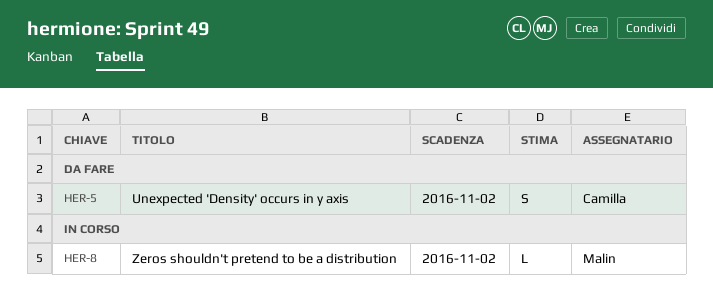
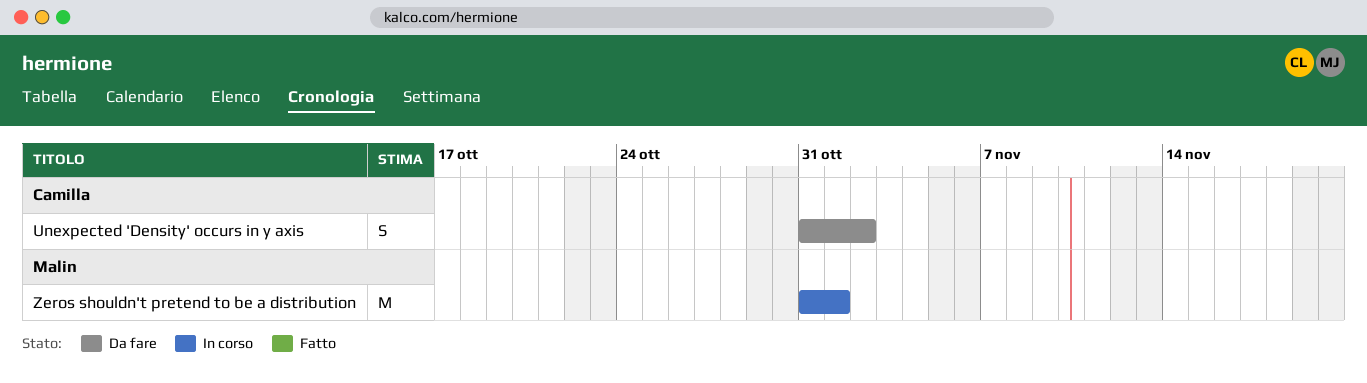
Zeros shouldn't pretend to be a distribution, estimate: L -> M
Zeros shouldn't pretend to be a distribution, due: Nov 2 -> Nov 1

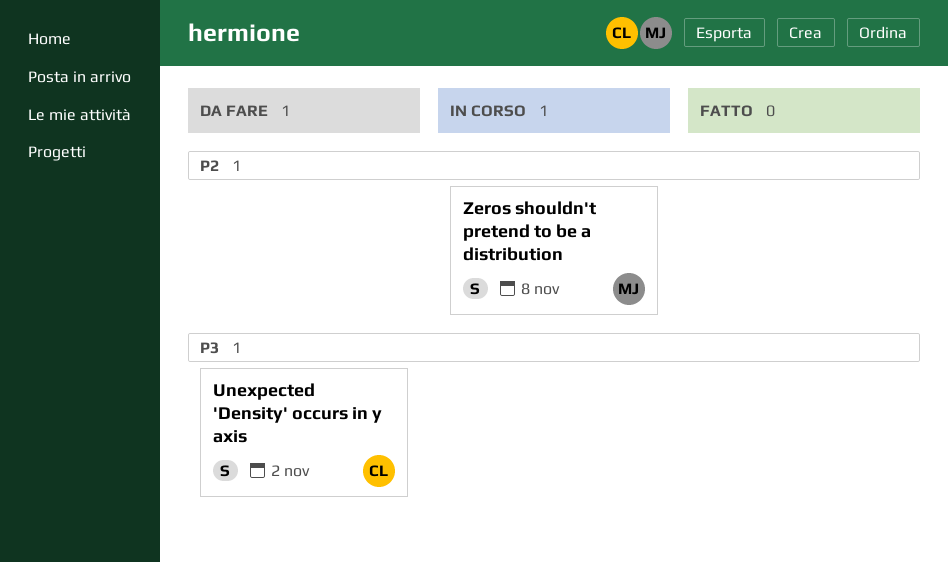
Zeros shouldn't pretend to be a distribution, estimate: M -> S
Zeros shouldn't pretend to be a distribution, due: Nov 1 -> Nov 8

